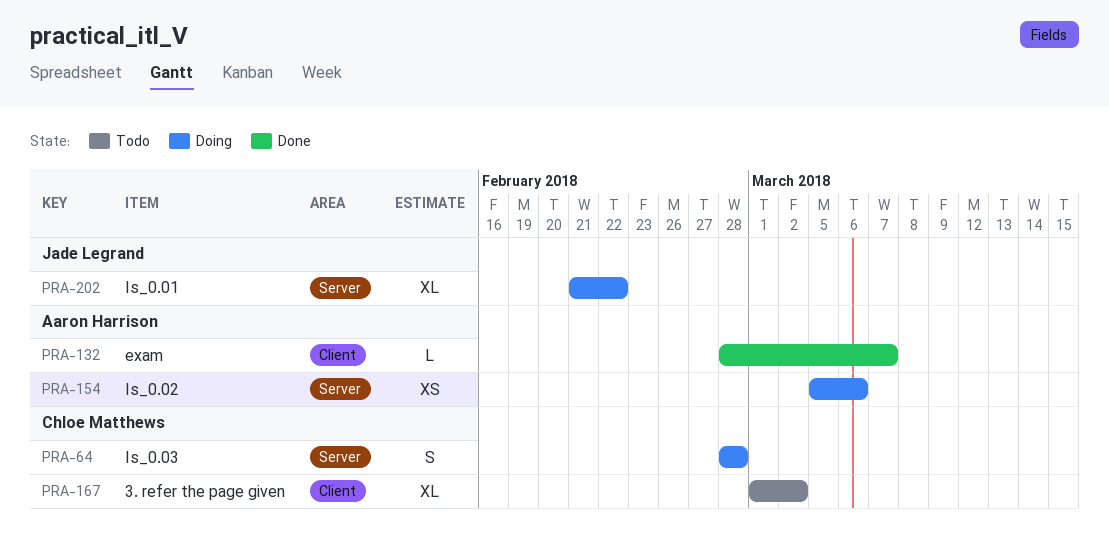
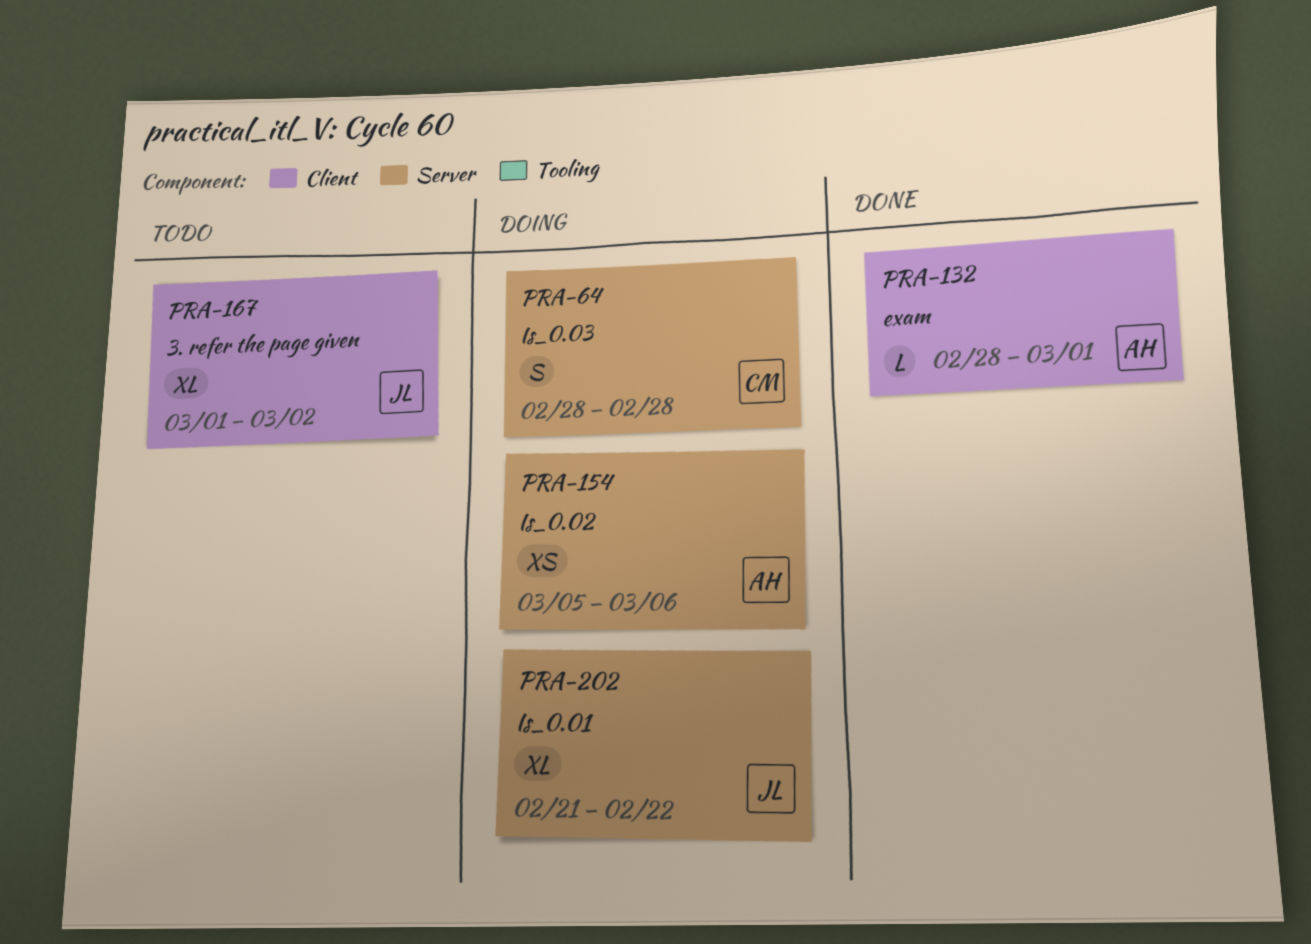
PRA-132, due: Mar 7 -> Mar 1
PRA-167, owner: Chloe Matthews -> Jade Legrand

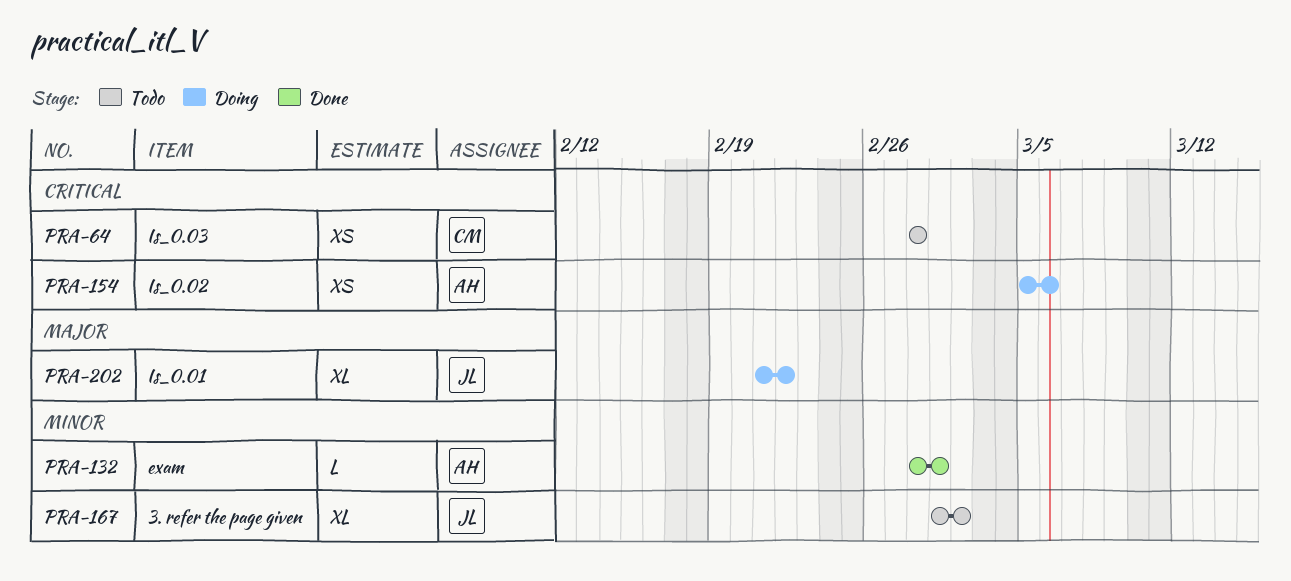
PRA-64, status: Doing -> Todo
PRA-64, estimate: S -> XS

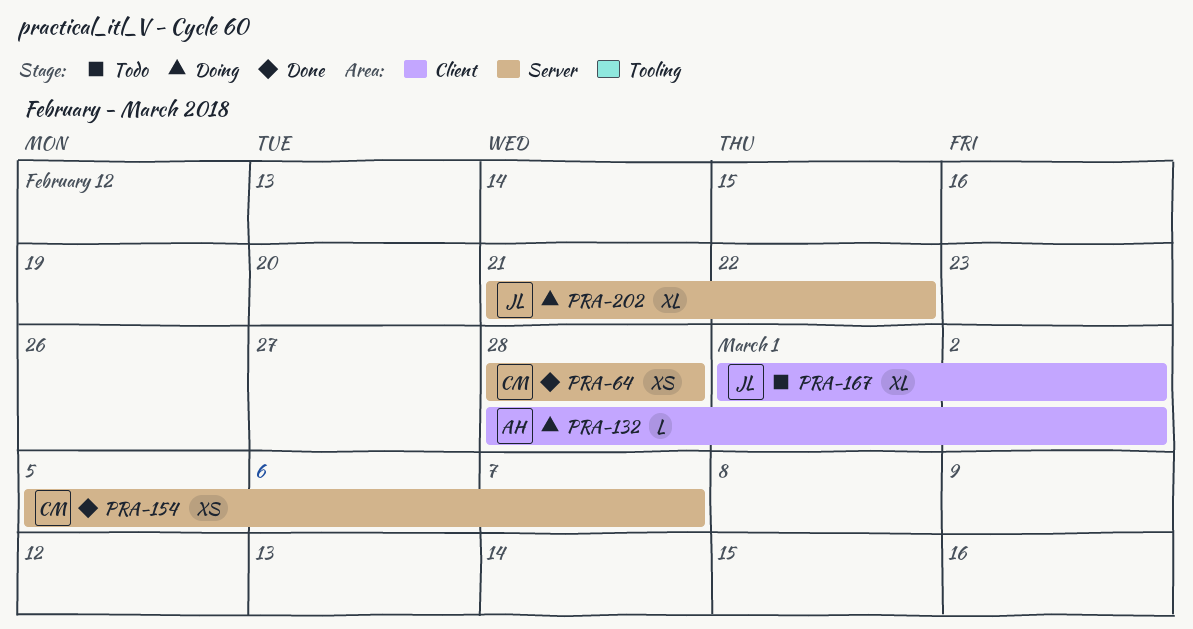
PRA-64, status: Todo -> Done
PRA-132, status: Done -> Doing
PRA-132, due: Mar 1 -> Mar 2
PRA-154, status: Doing -> Done
PRA-154, owner: AH -> CM
PRA-154, due: Mar 6 -> Mar 7

